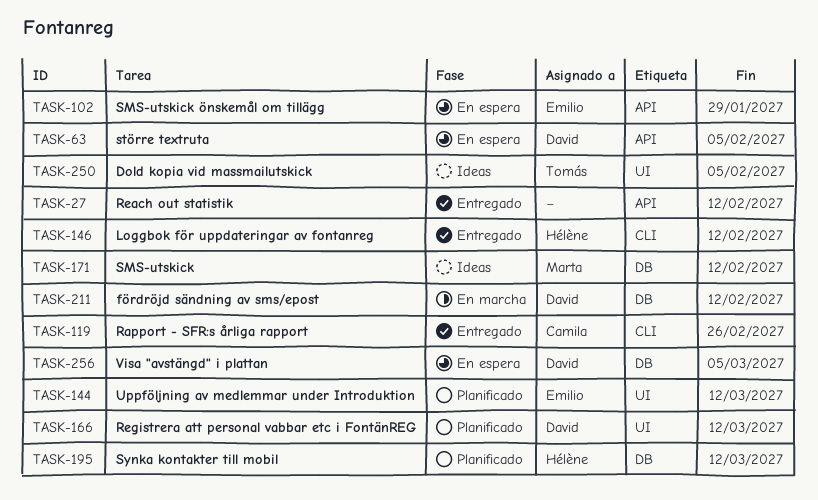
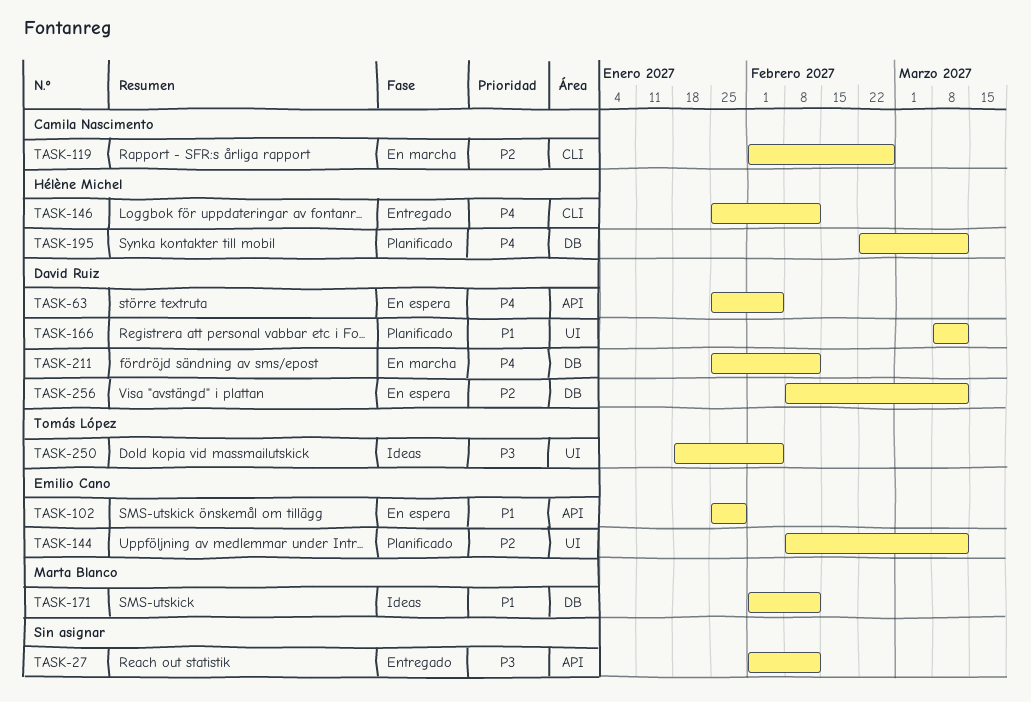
TASK-119, status: Entregado -> En marcha
TASK-256, due: Mar 5 -> Mar 12

